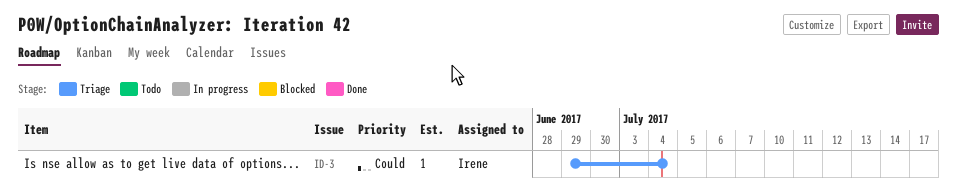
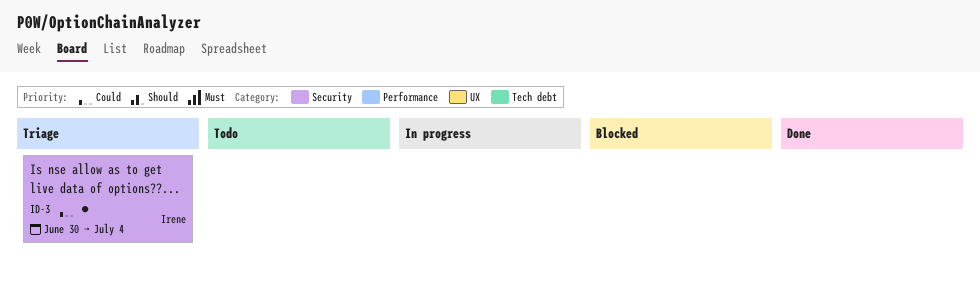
ID-3, start: Jun 29 -> Jun 30

